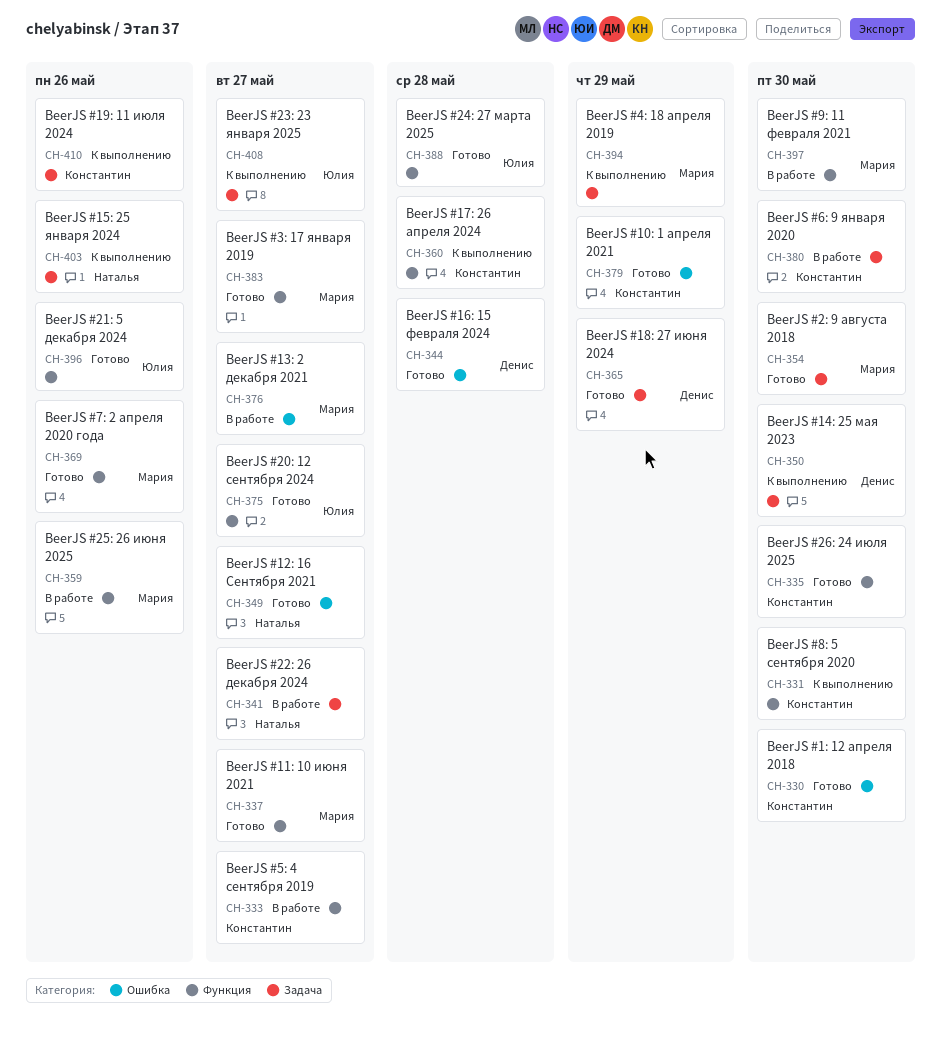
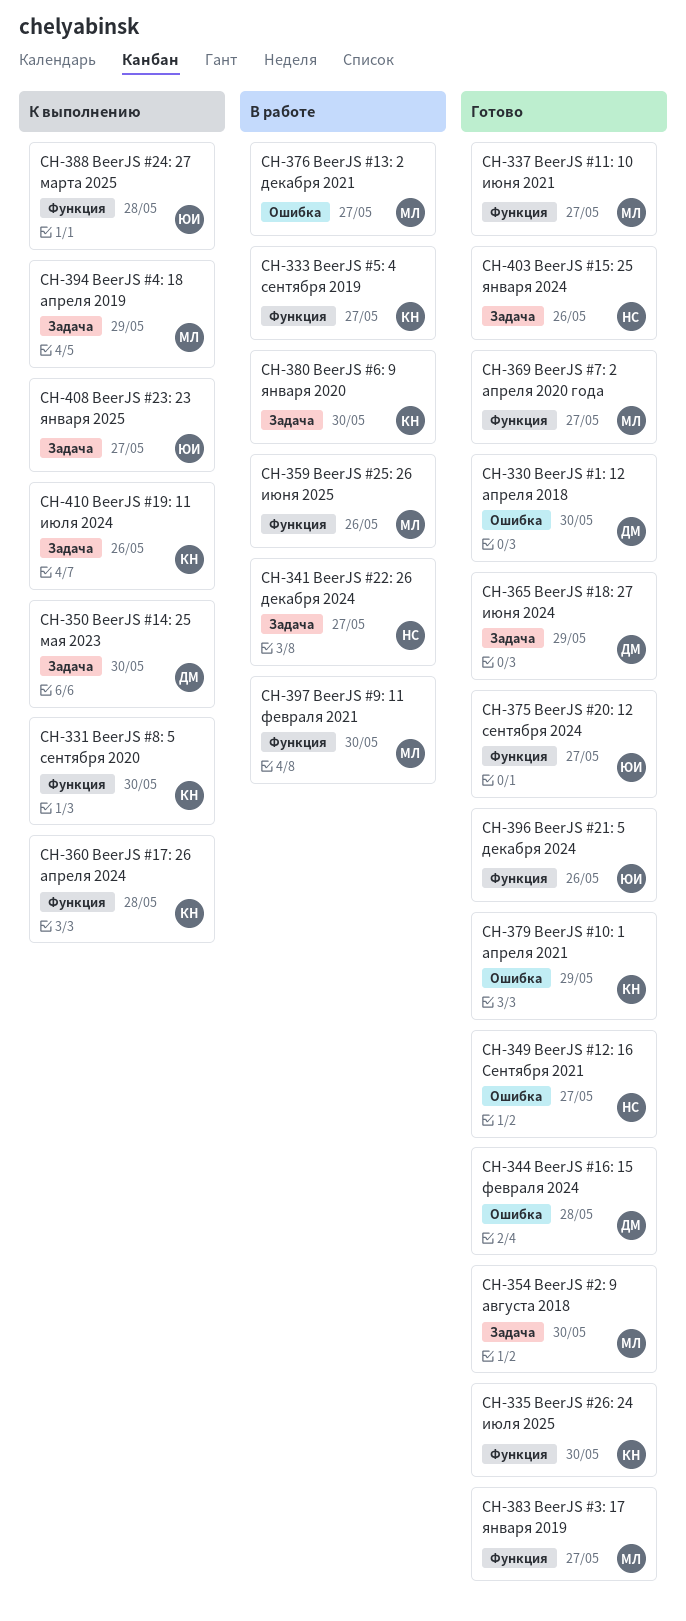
CH-330, owner: Константин -> Денис
CH-369, due: May 26 -> May 27
CH-388, status: Готово -> К выполнению
CH-403, status: К выполнению -> Готово

